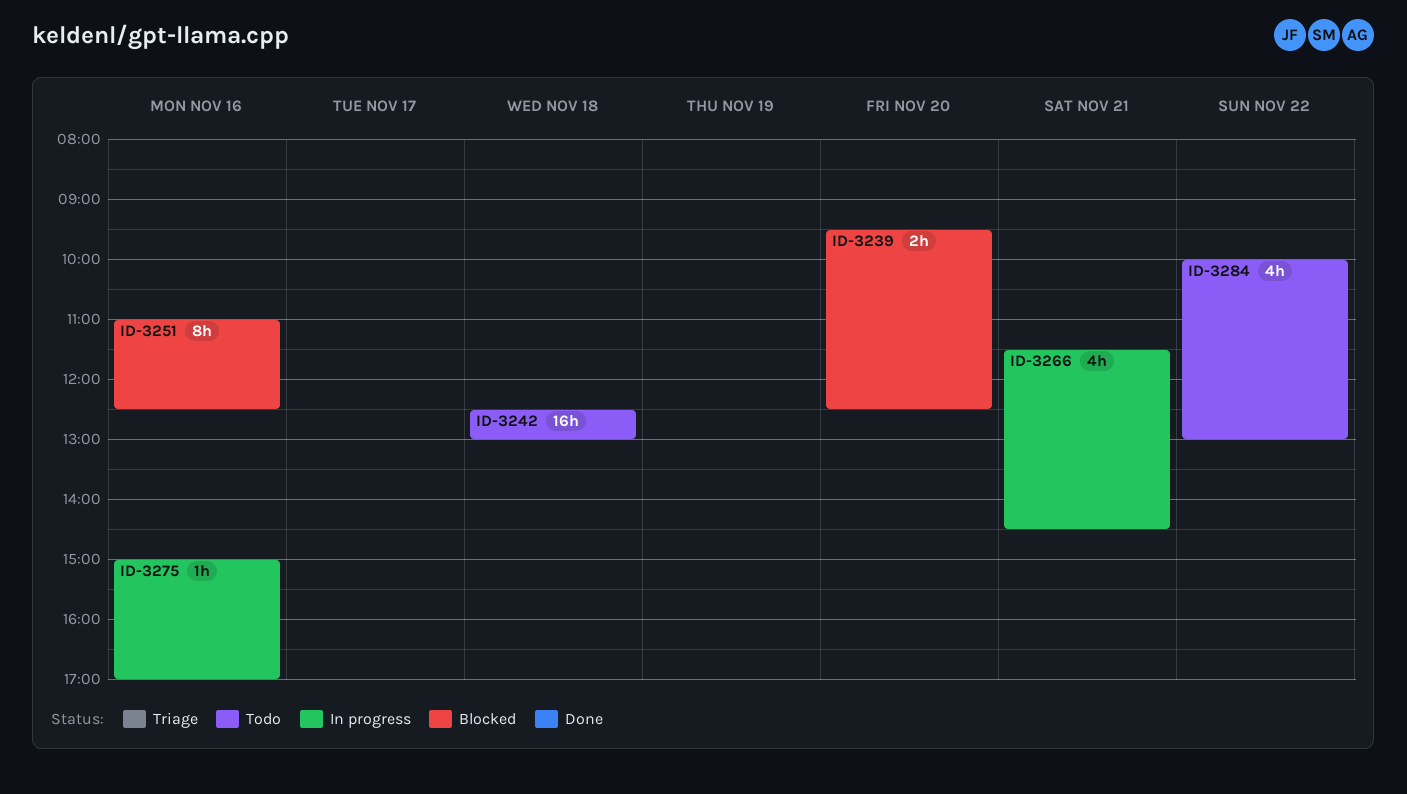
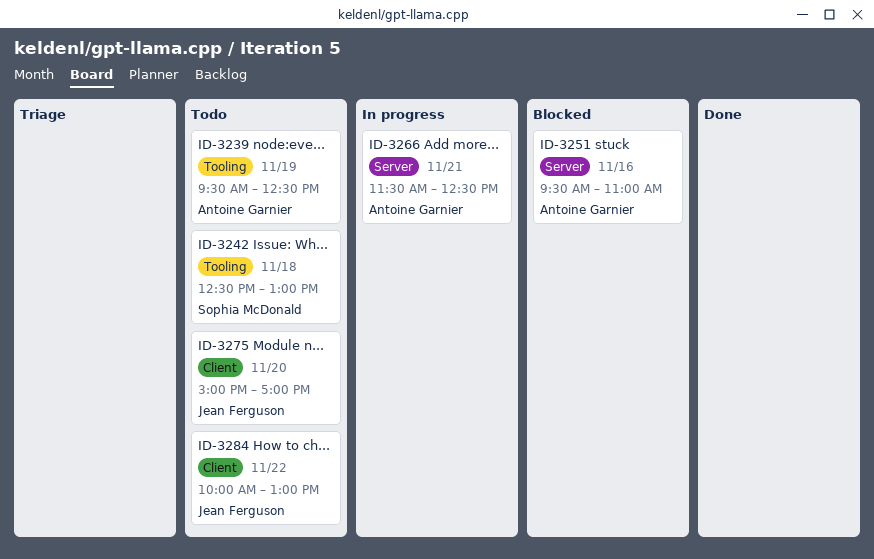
ID-3239, status: Blocked -> Todo
ID-3239, day: Nov 20 -> Nov 19
ID-3251, begins: 11:00 -> 09:30
ID-3251, ends: 12:30 -> 11:00
ID-3266, ends: 14:30 -> 12:30
ID-3275, status: In progress -> Todo
ID-3275, day: Nov 16 -> Nov 20

